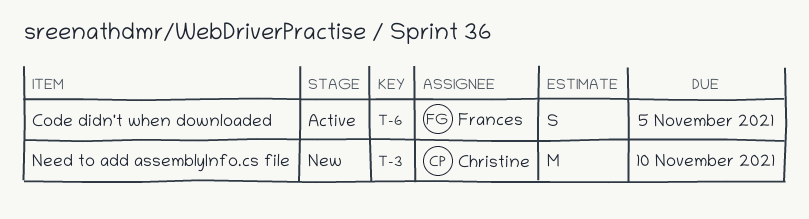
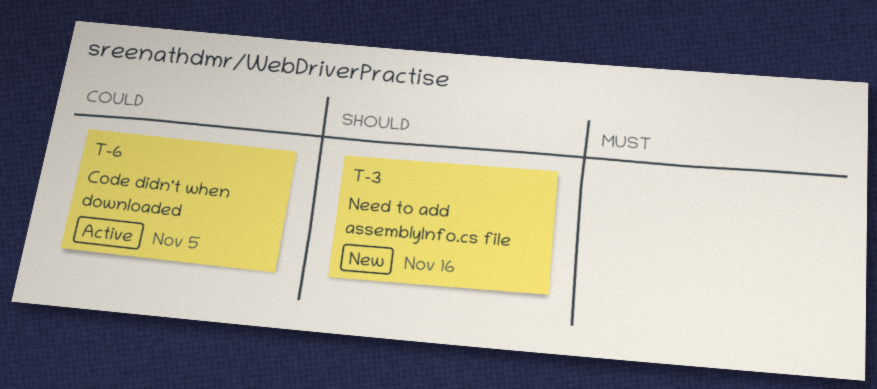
T-3, due: Nov 10 -> Nov 16

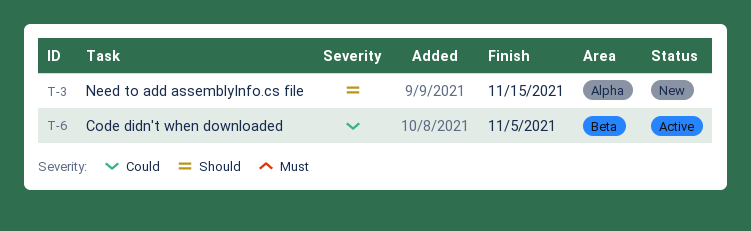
T-3, due: Nov 16 -> Nov 15

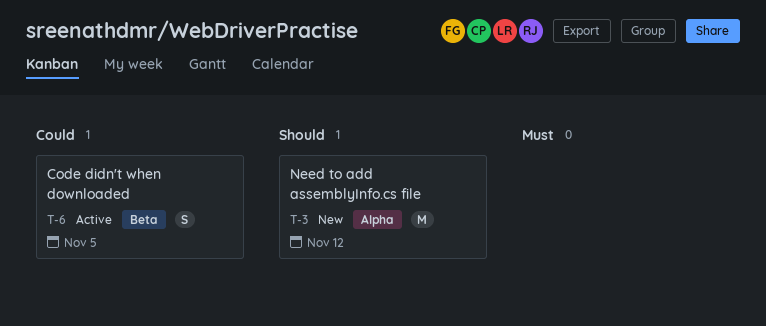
T-3, due: Nov 15 -> Nov 12

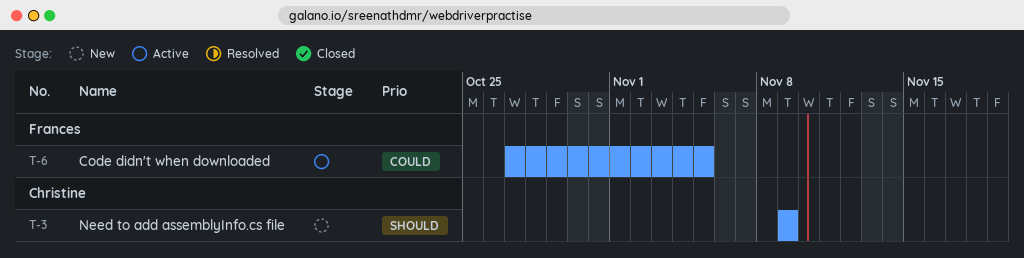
T-3, due: Nov 12 -> Nov 9

